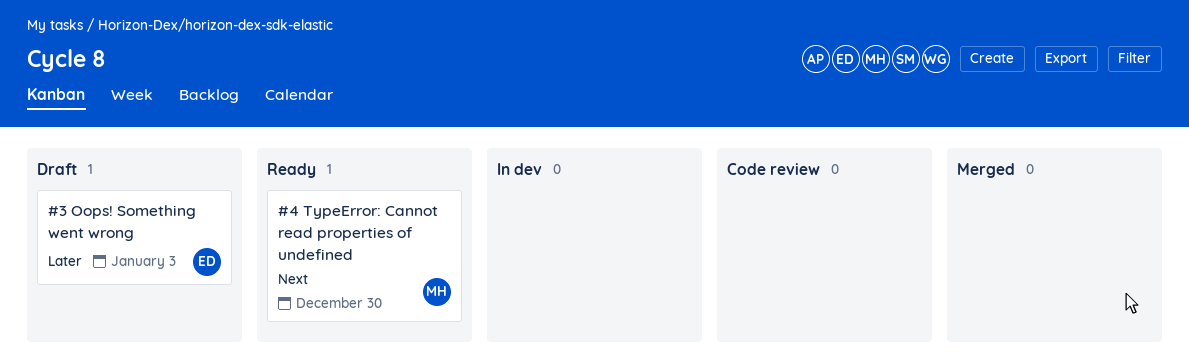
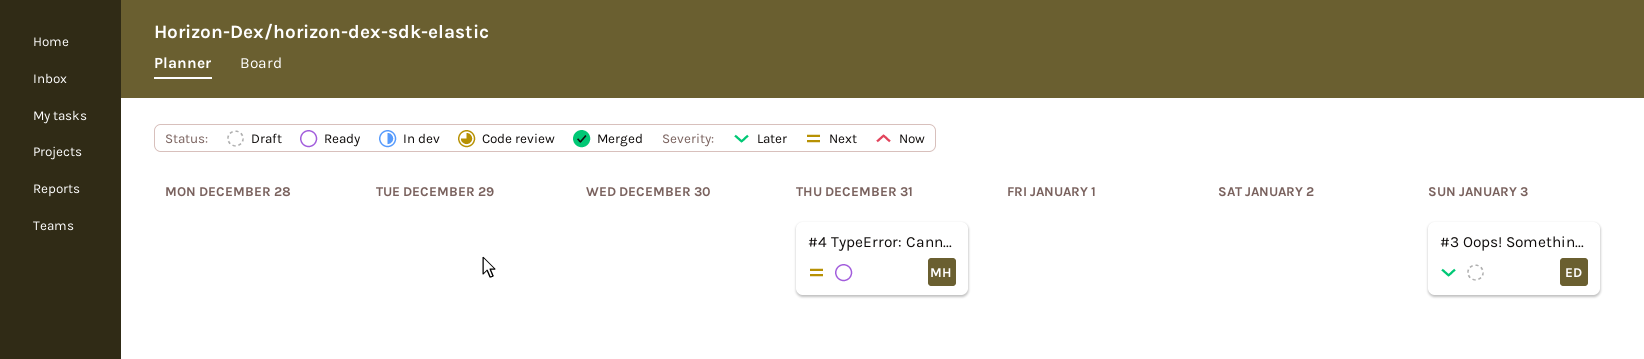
#4, due: Dec 30 -> Dec 31

